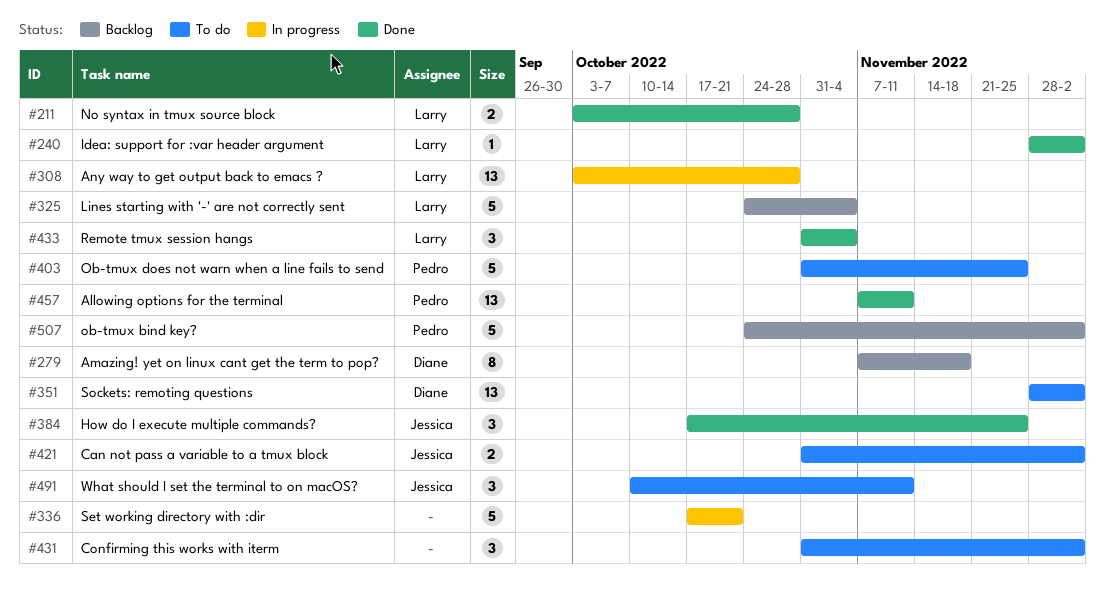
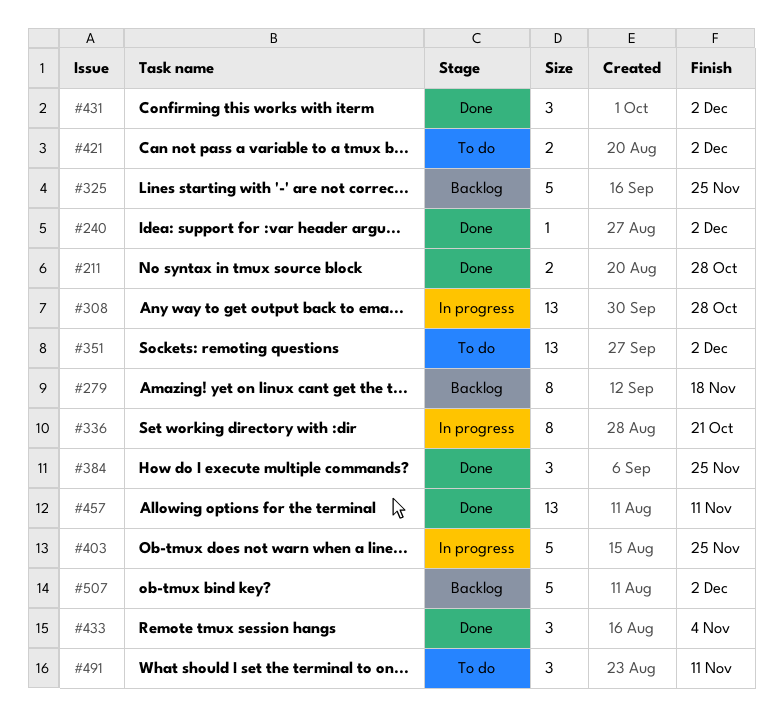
#325, due: Nov 4 -> Nov 25
#336, estimate: 5 -> 8
#403, status: To do -> In progress
#431, status: To do -> Done

